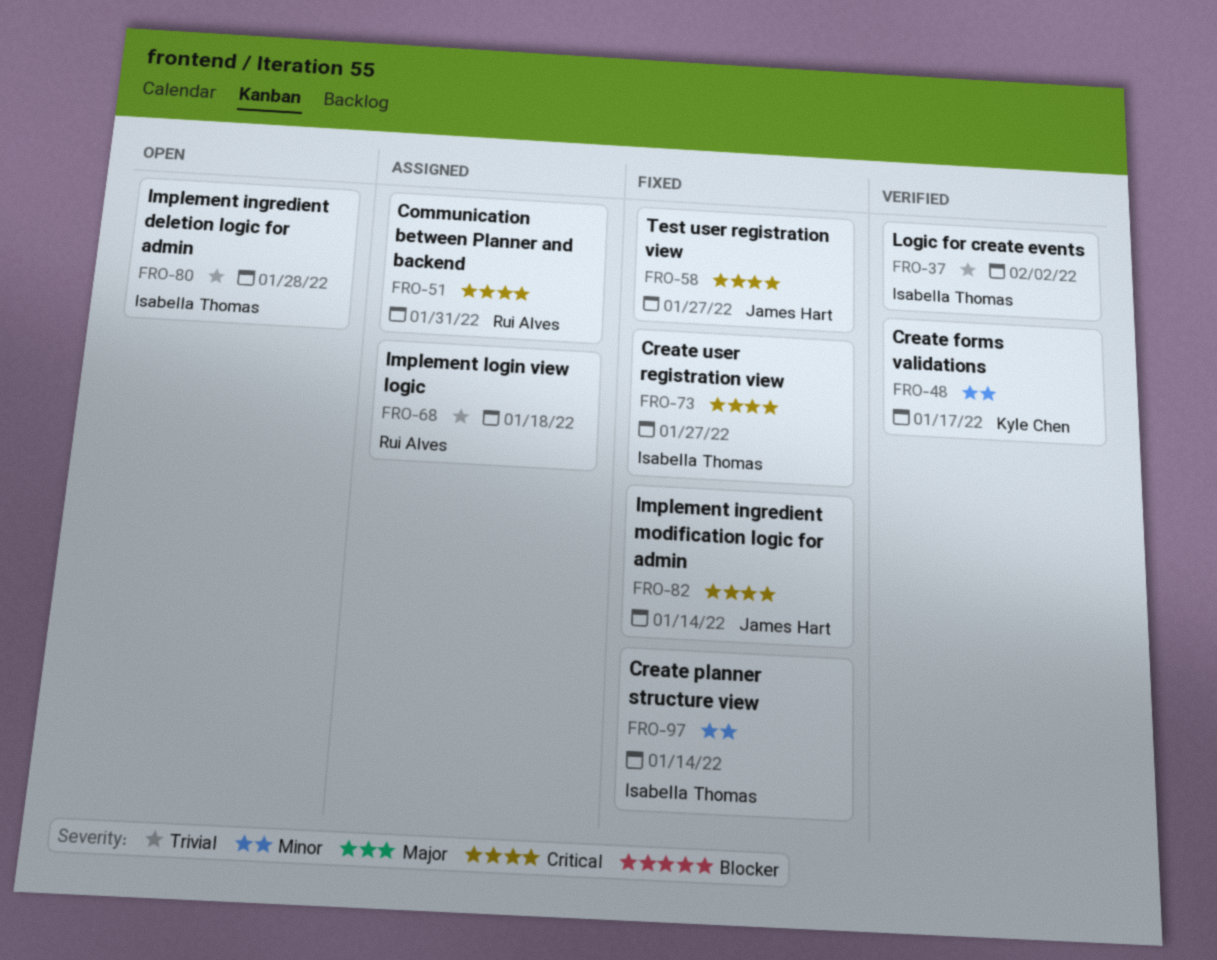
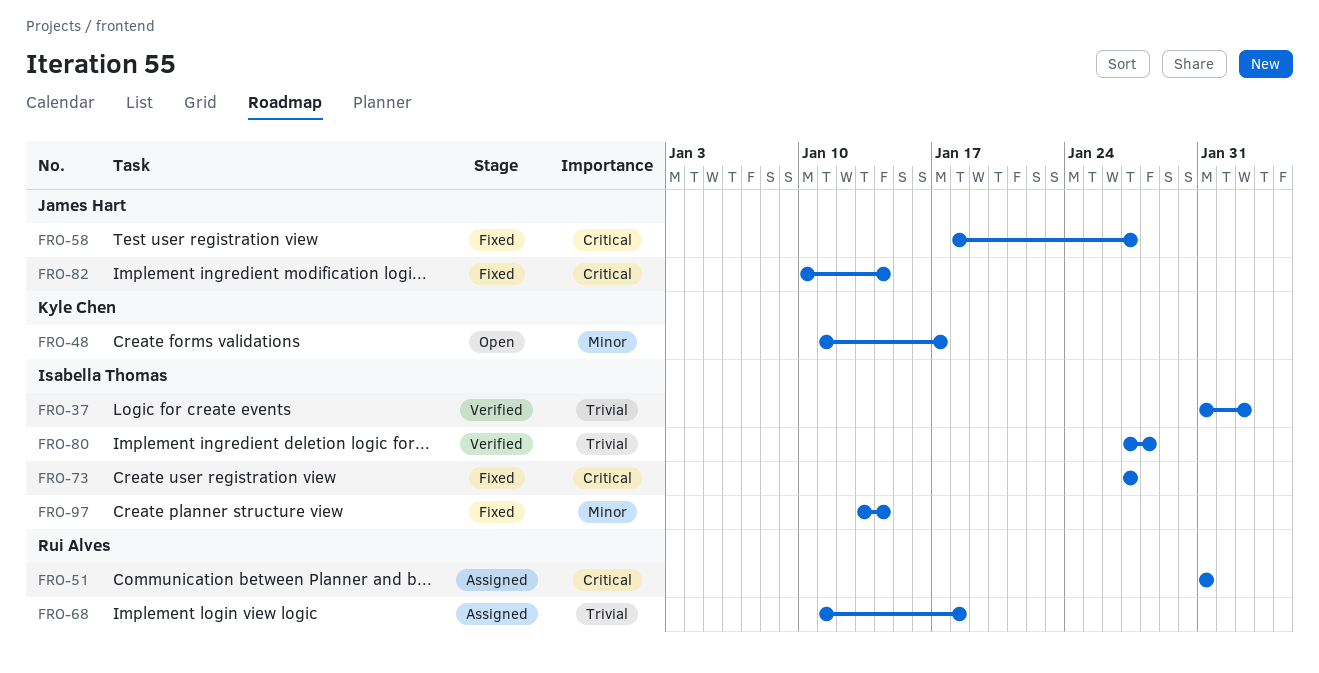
FRO-48, status: Verified -> Open
FRO-80, status: Open -> Verified

